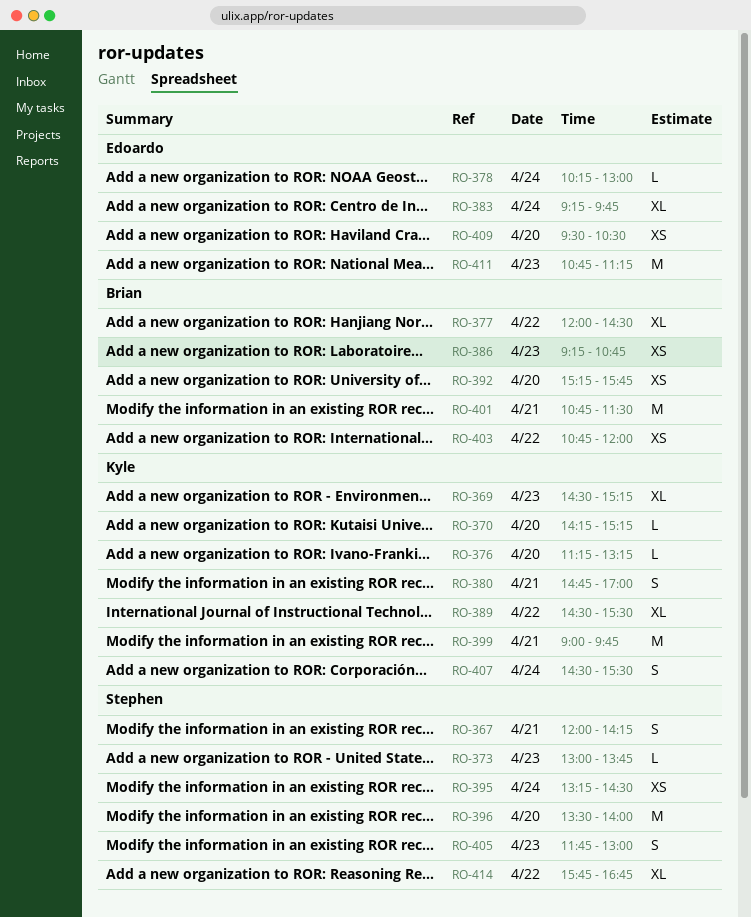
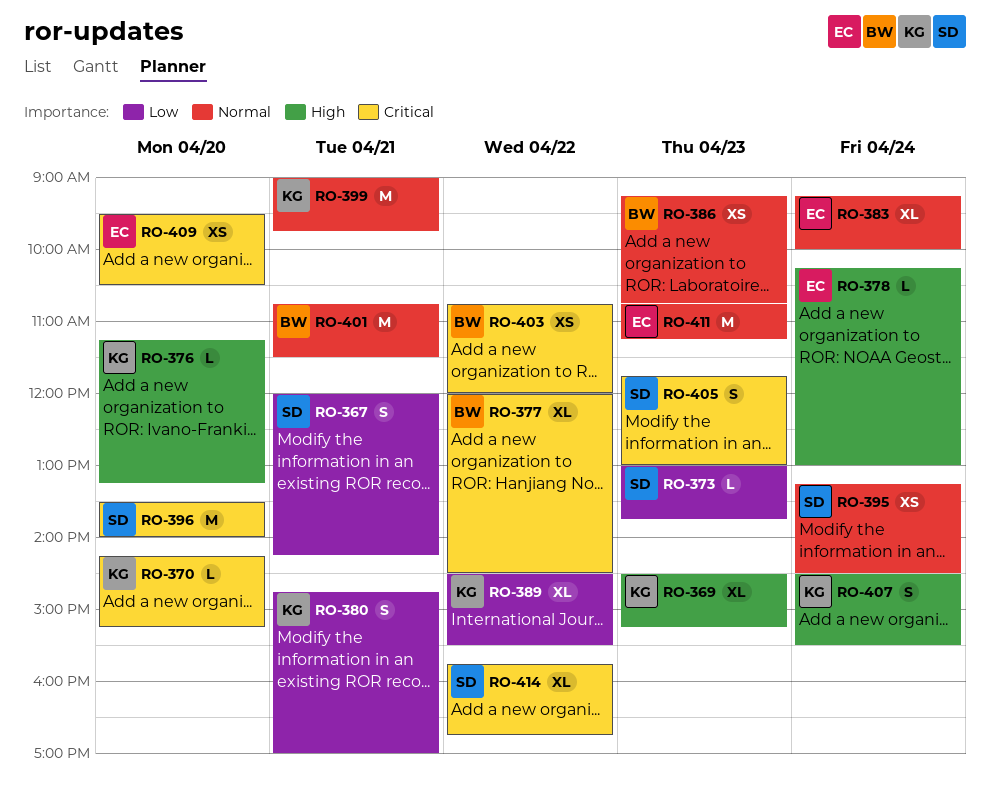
RO-383, ends: 09:45 -> 10:00
RO-392: present -> none

